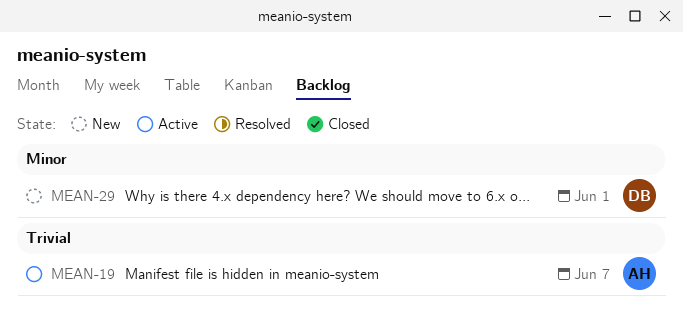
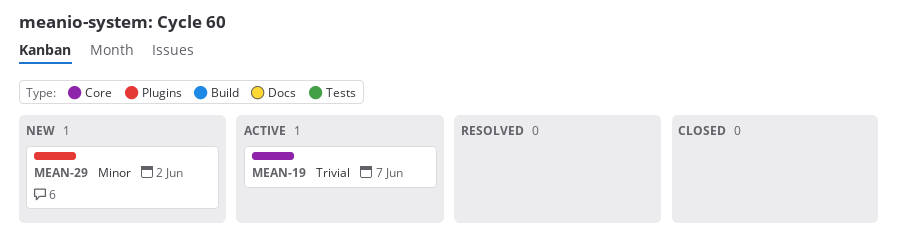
MEAN-29, due: Jun 1 -> Jun 2

